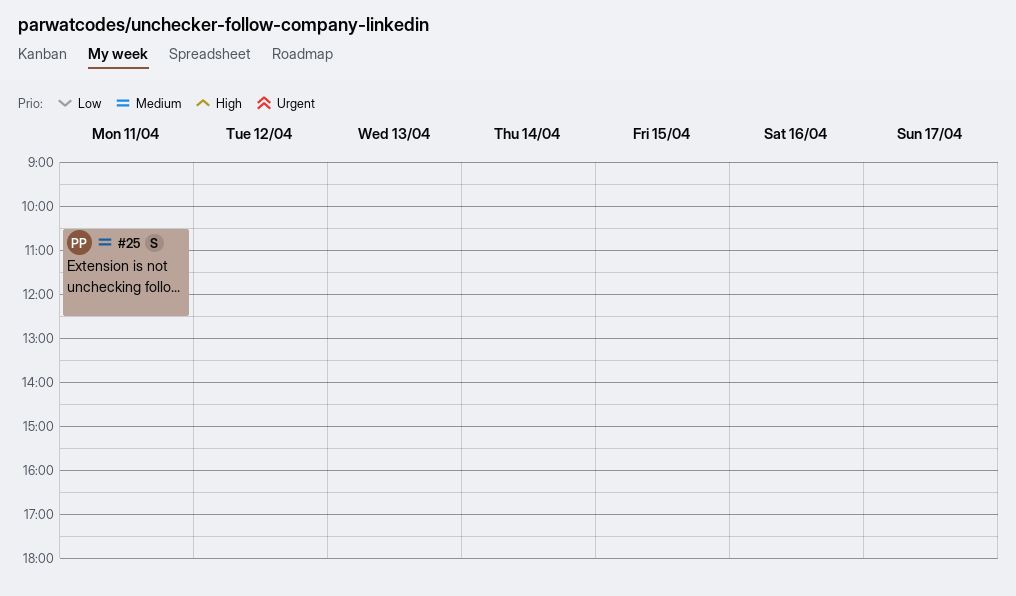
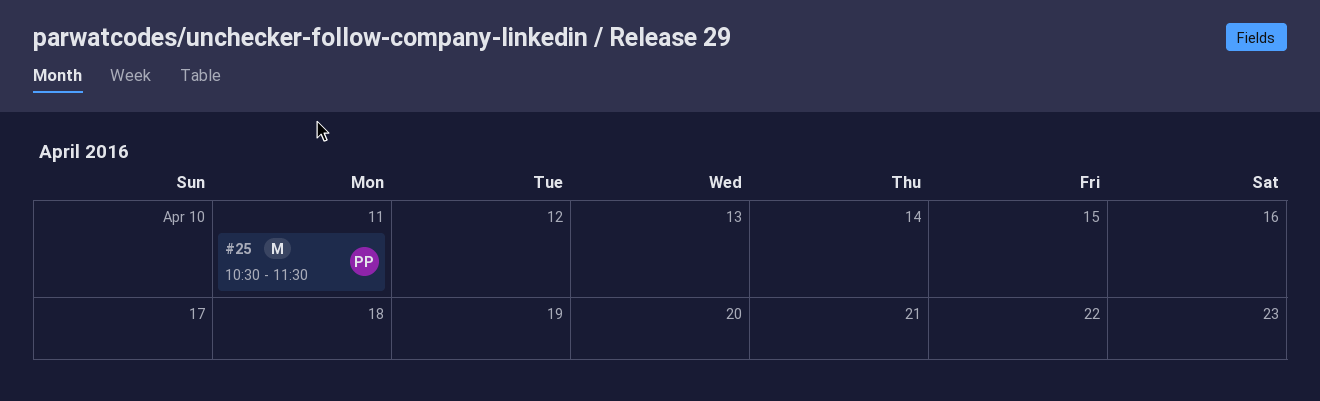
#25, estimate: S -> M
#25, ends: 12:30 -> 11:30

